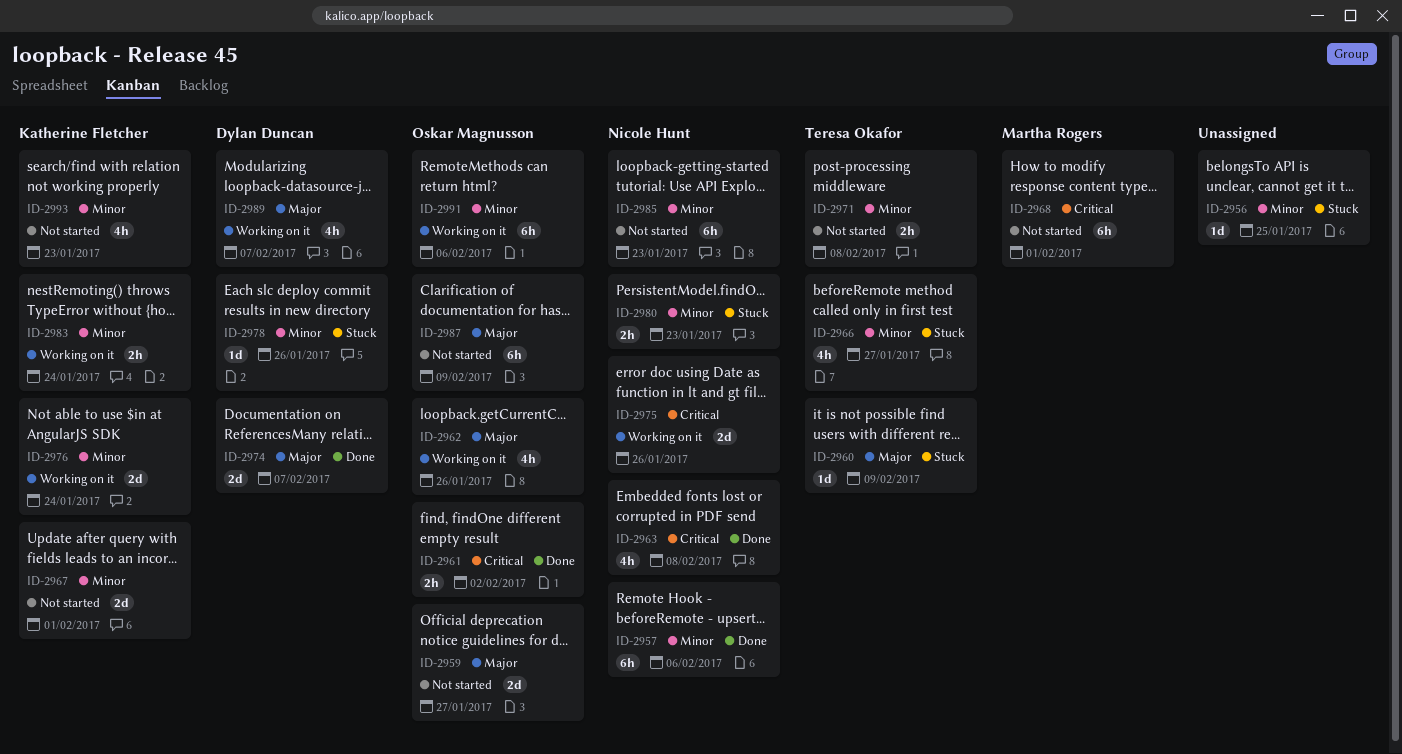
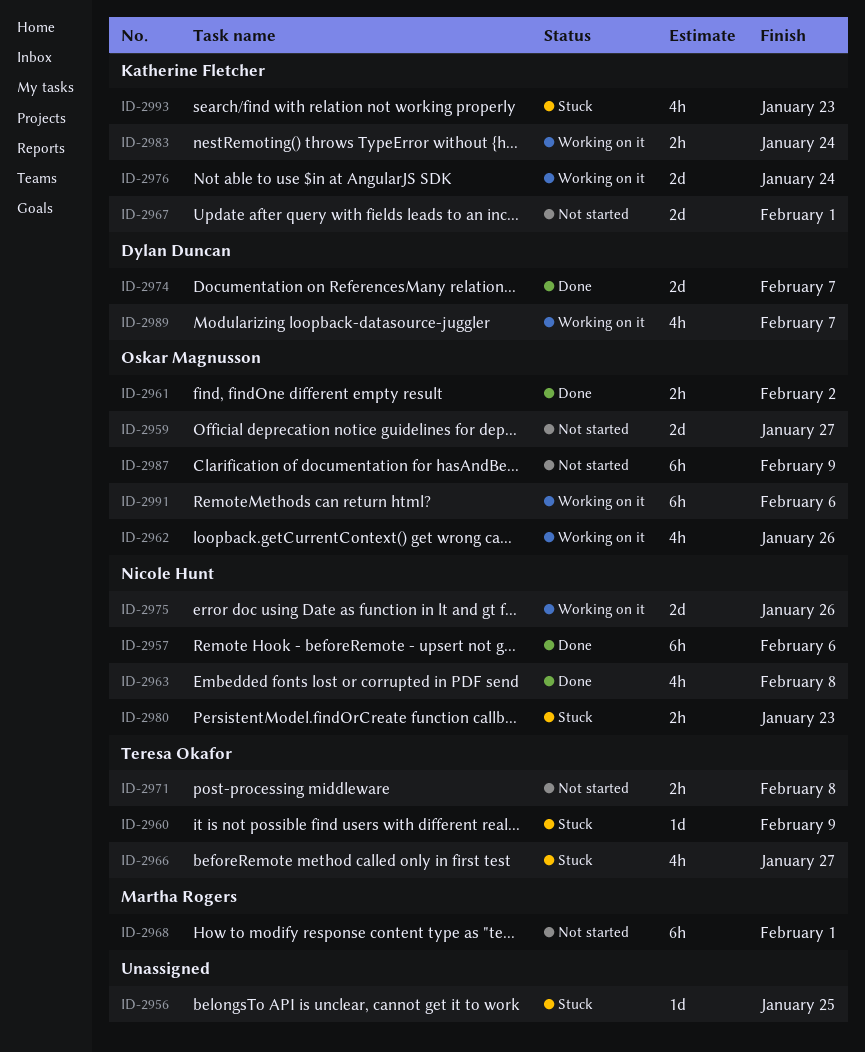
ID-2978: present -> none
ID-2985: present -> none
ID-2993, status: Not started -> Stuck

